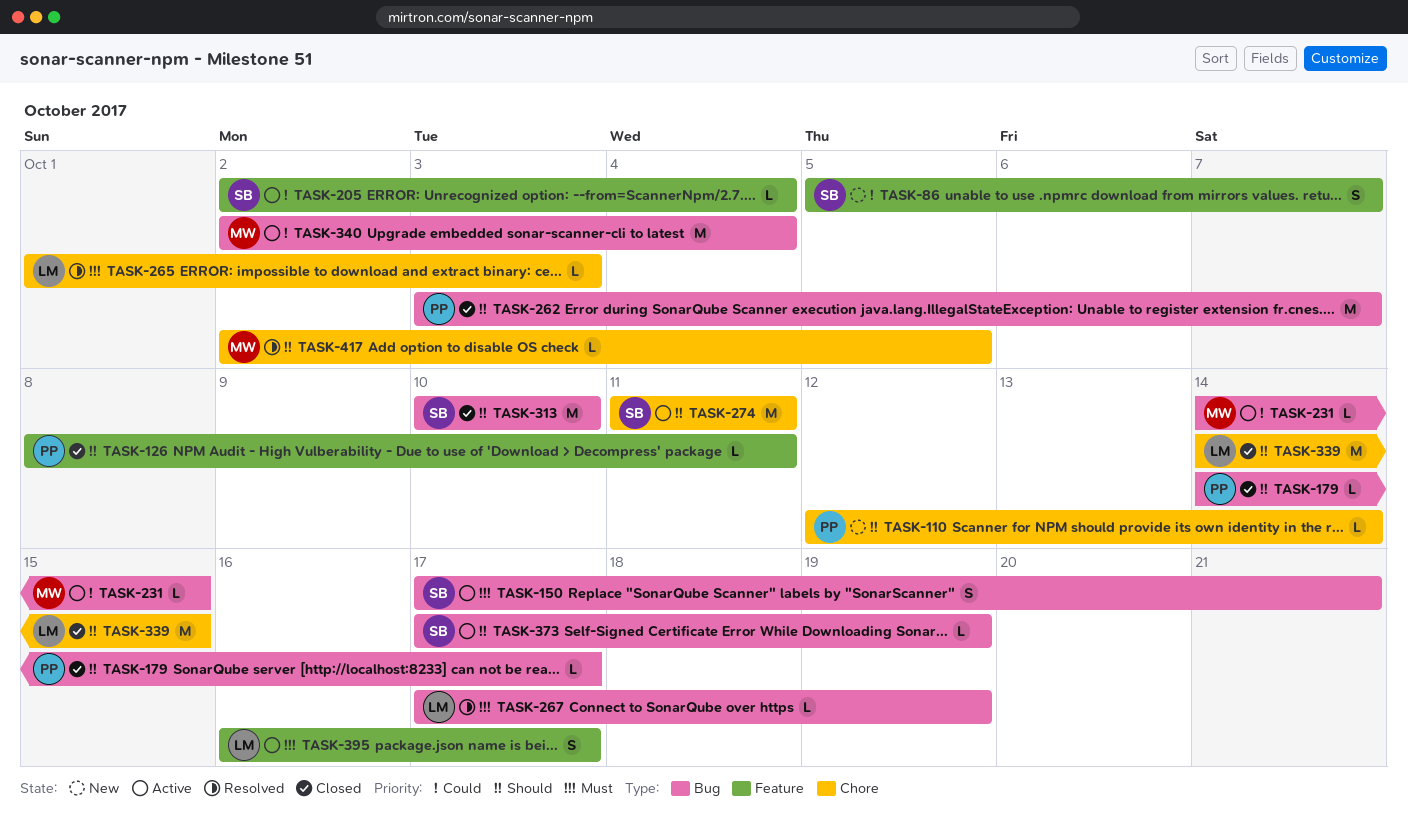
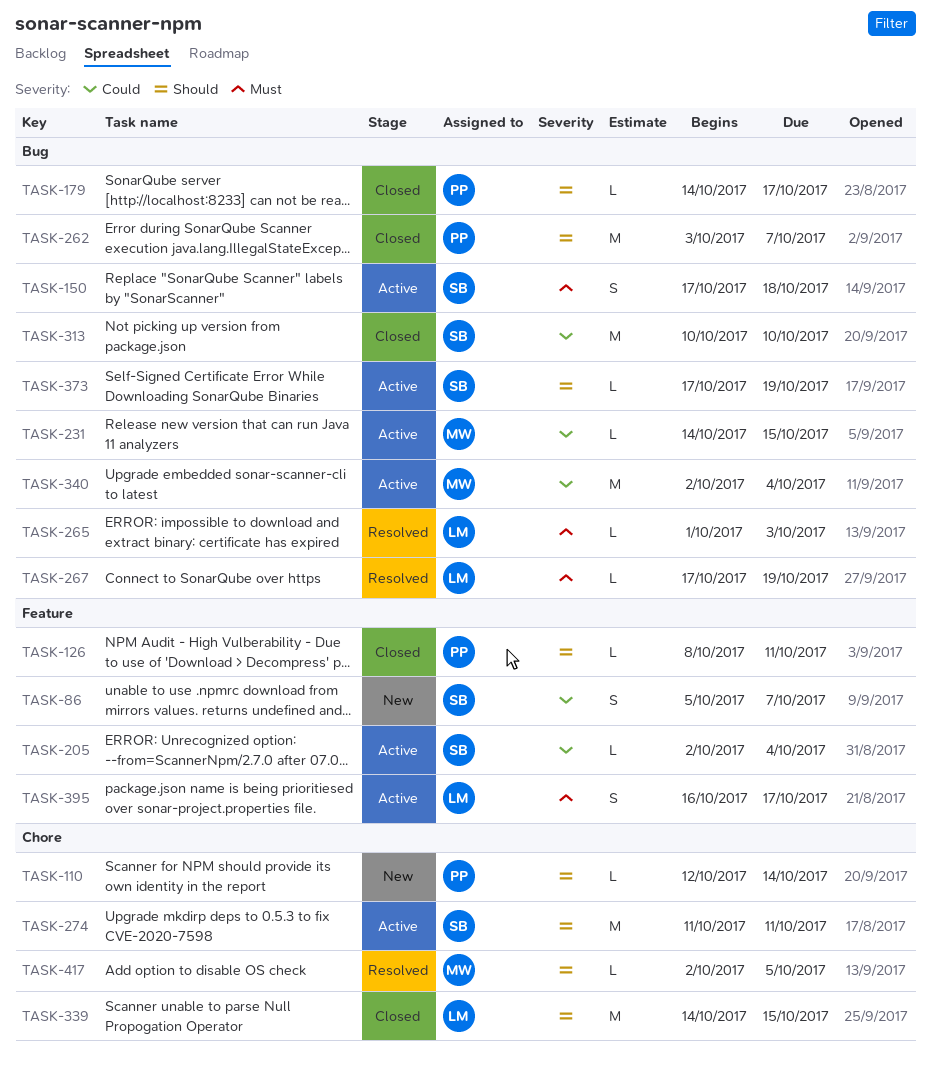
TASK-150, due: Oct 21 -> Oct 18
TASK-265, label: Chore -> Bug
TASK-313, priority: Should -> Could

